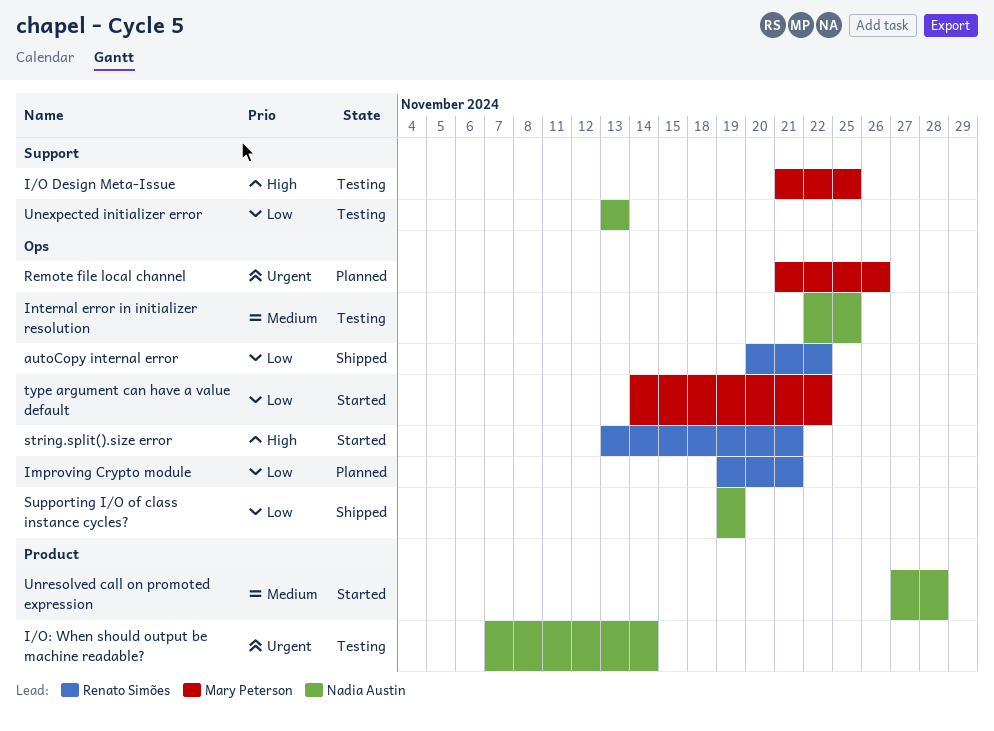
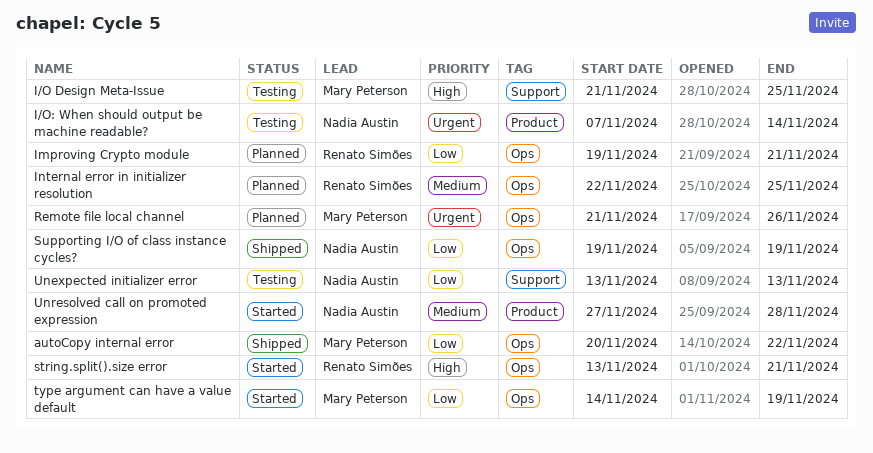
autoCopy internal error, owner: Renato Simões -> Mary Peterson
Internal error in initializer resolution, status: Testing -> Planned
Internal error in initializer resolution, owner: Nadia Austin -> Renato Simões
type argument can have a value default, due: Nov 22 -> Nov 19

